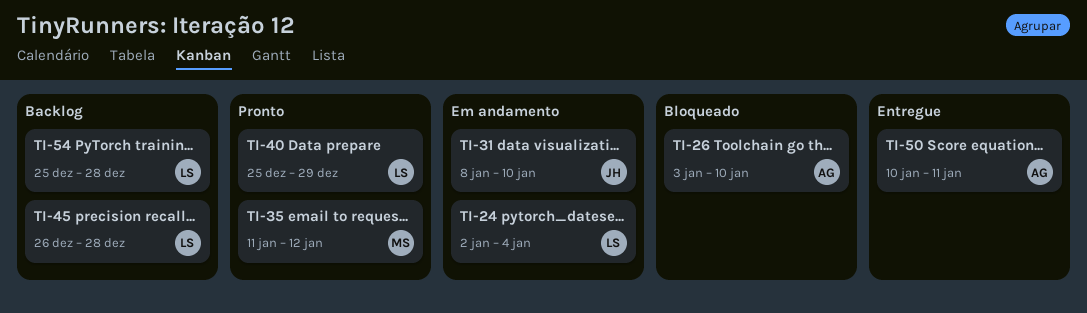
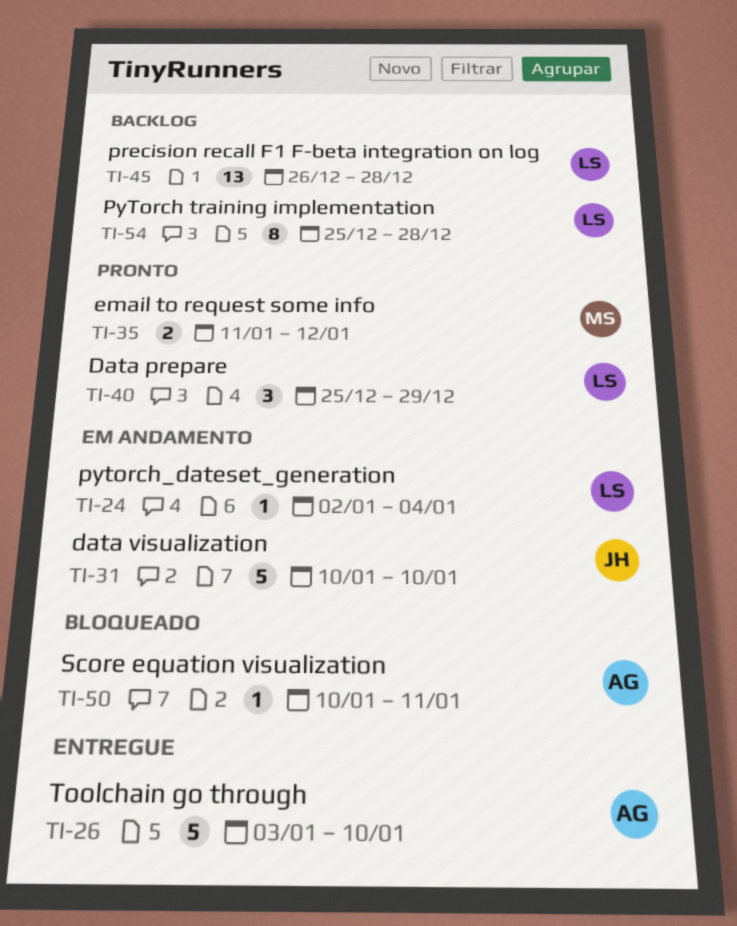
TI-26, status: Bloqueado -> Entregue
TI-31, start: Jan 8 -> Jan 10
TI-50, status: Entregue -> Bloqueado

